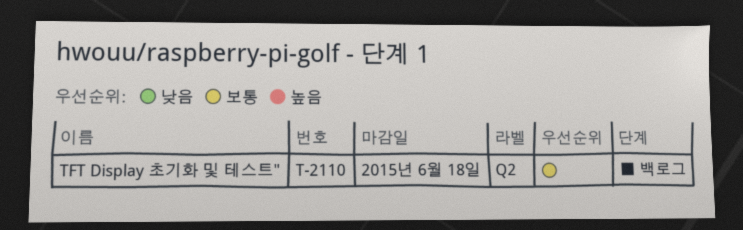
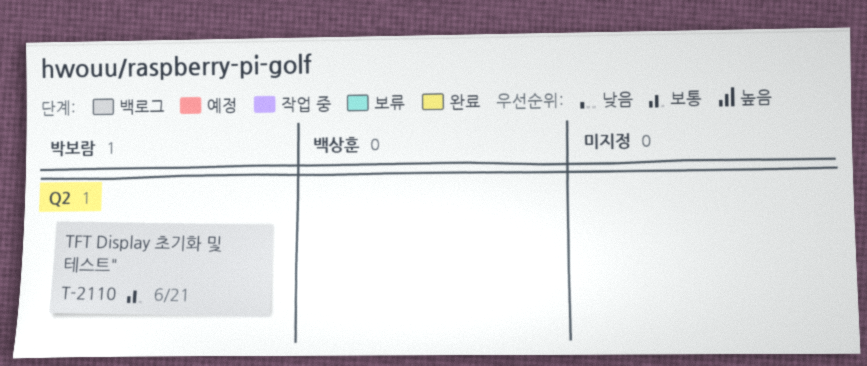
T-2110, due: Jun 18 -> Jun 21

